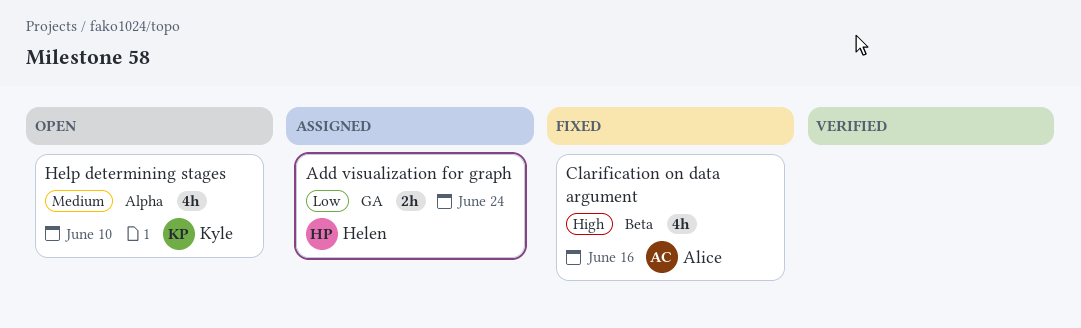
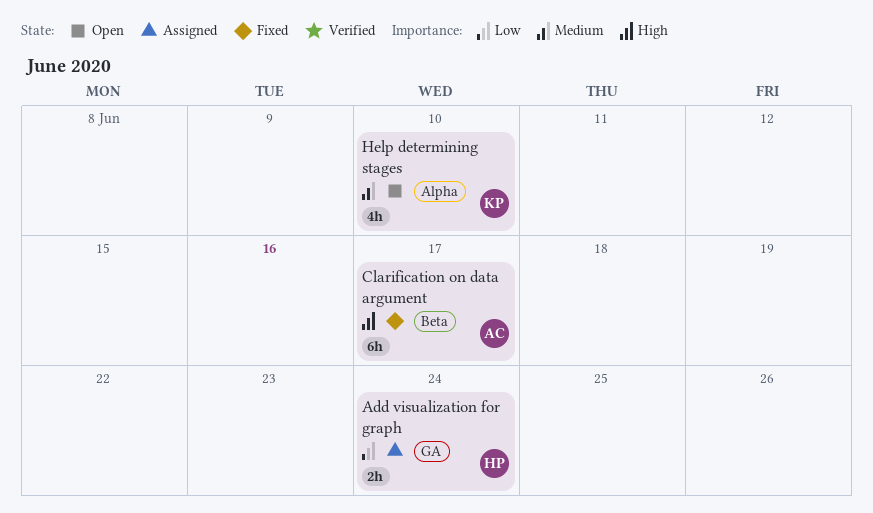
Clarification on data argument, estimate: 4h -> 6h
Clarification on data argument, due: Jun 16 -> Jun 17

